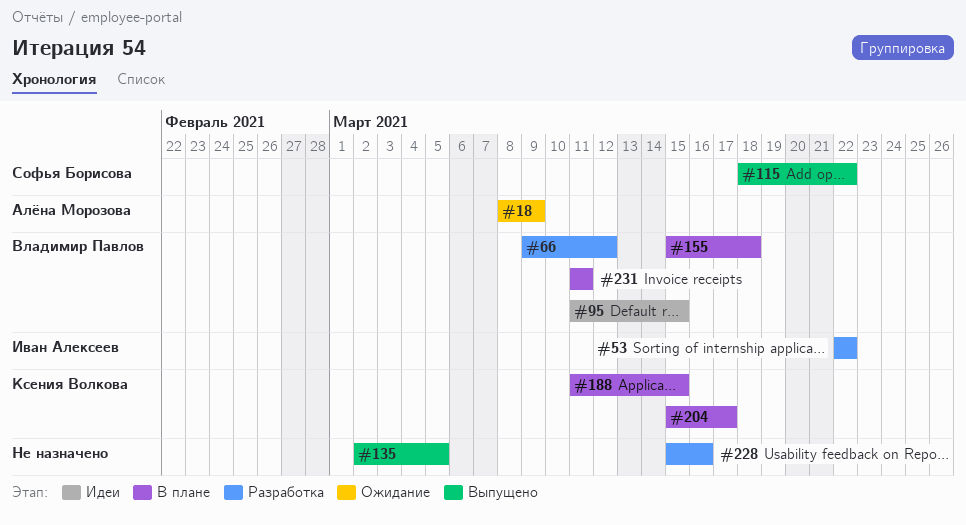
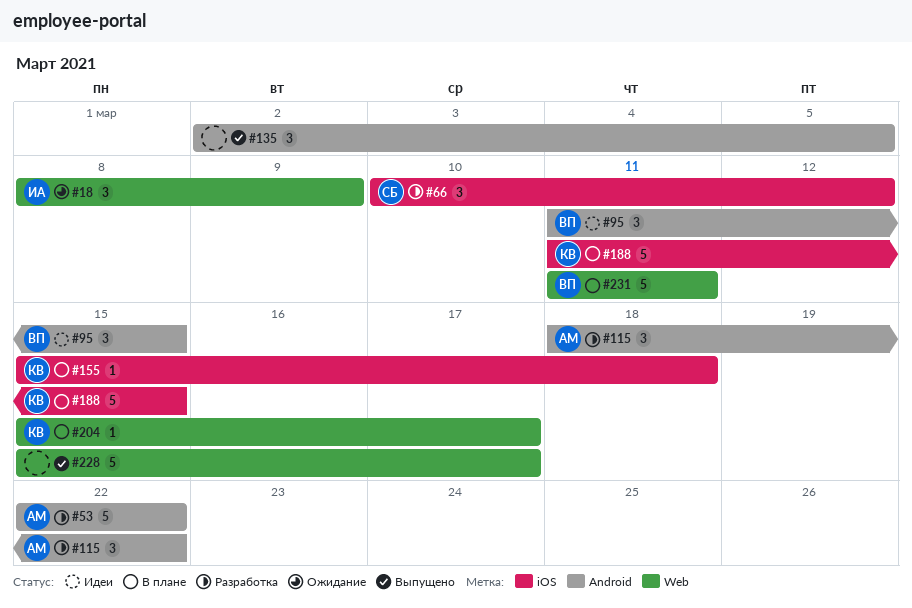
#18, owner: Алёна Морозова -> Иван Алексеев
#53, owner: Иван Алексеев -> Алёна Морозова
#66, owner: Владимир Павлов -> Софья Борисова
#66, start: Mar 9 -> Mar 10
#115, status: Выпущено -> Разработка
#115, owner: Софья Борисова -> Алёна Морозова
#155, owner: Владимир Павлов -> Ксения Волкова
#228, status: Разработка -> Выпущено
#228, due: Mar 16 -> Mar 17

